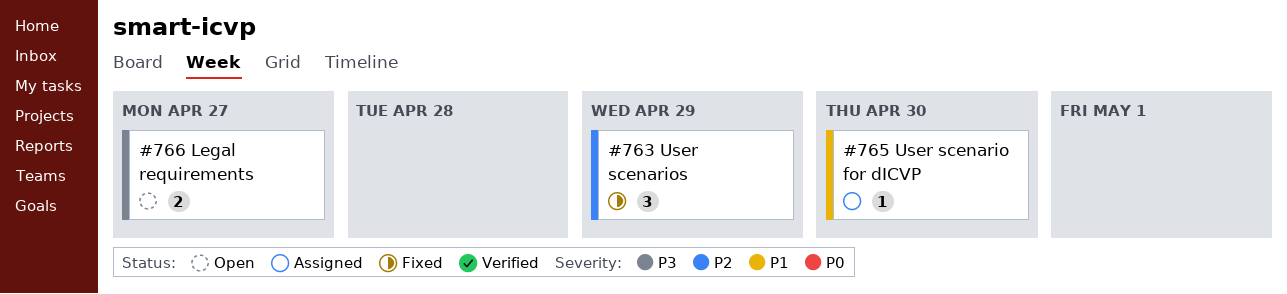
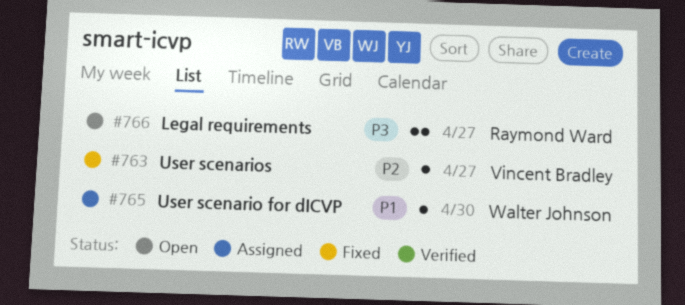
#763, estimate: 3 -> 1
#763, due: Apr 29 -> Apr 27

